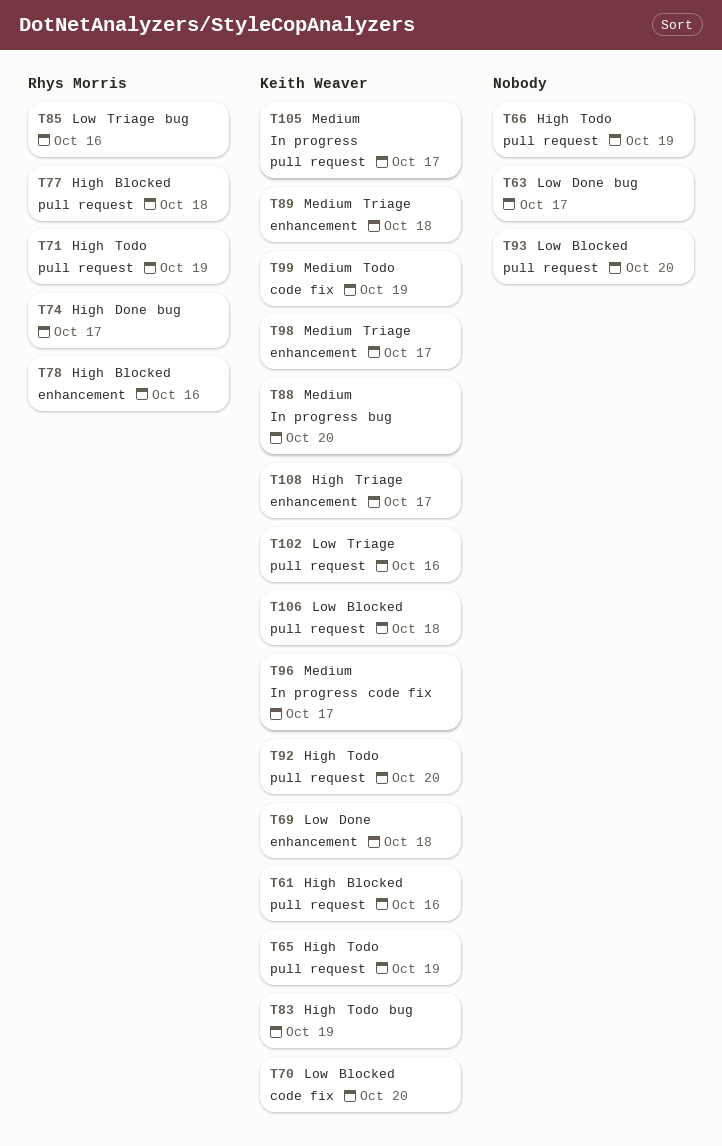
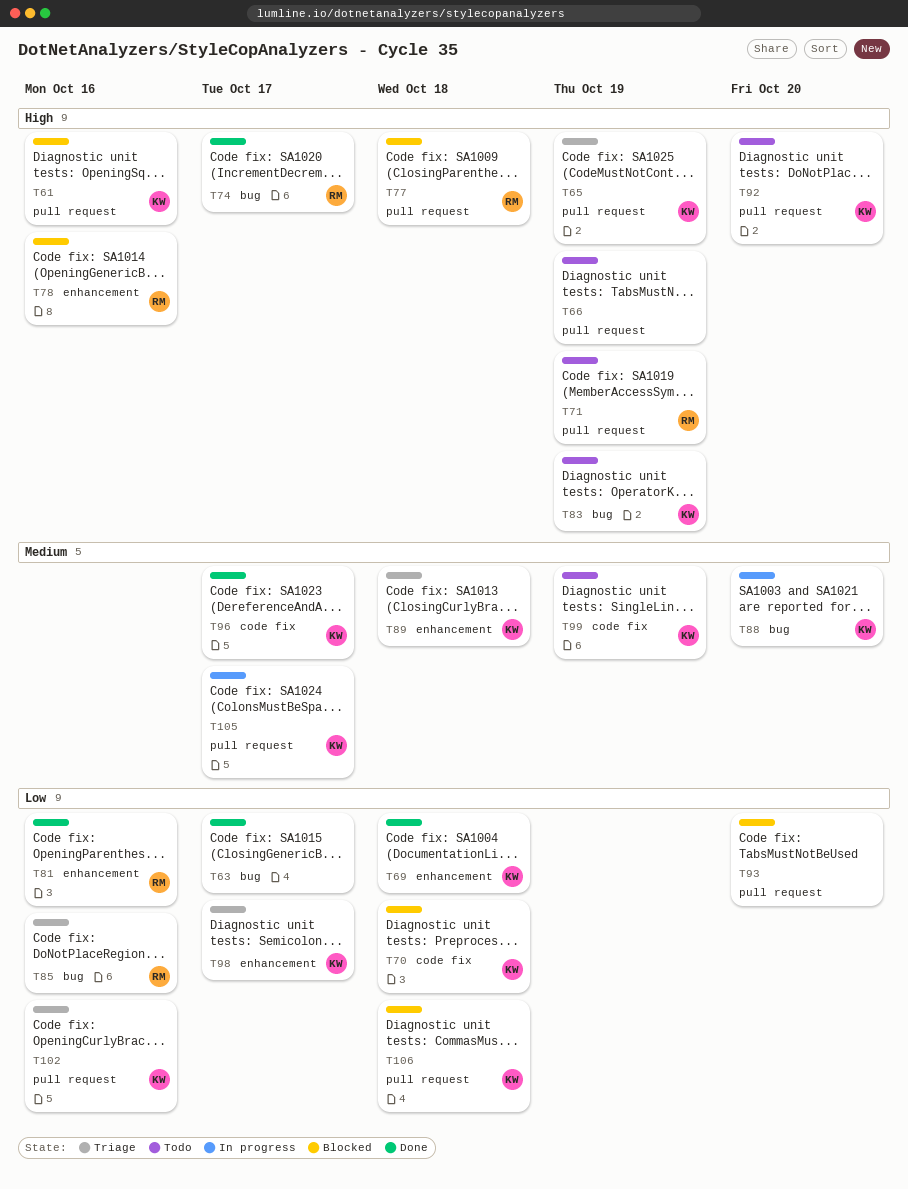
T65, status: Todo -> Triage
T70, due: Oct 20 -> Oct 18
T81: none -> present
T96, status: In progress -> Done
T98, priority: Medium -> Low
T108: present -> none

